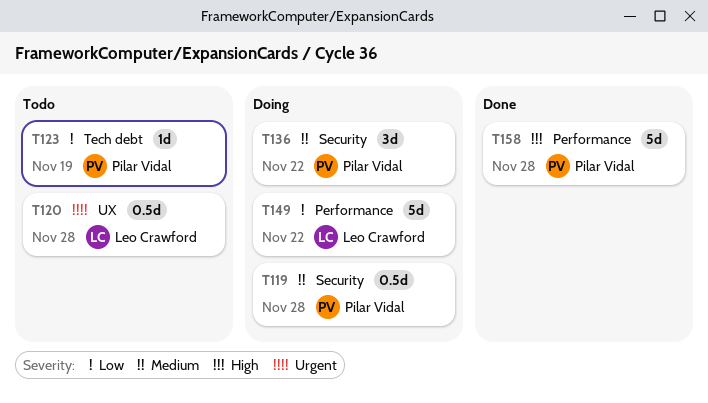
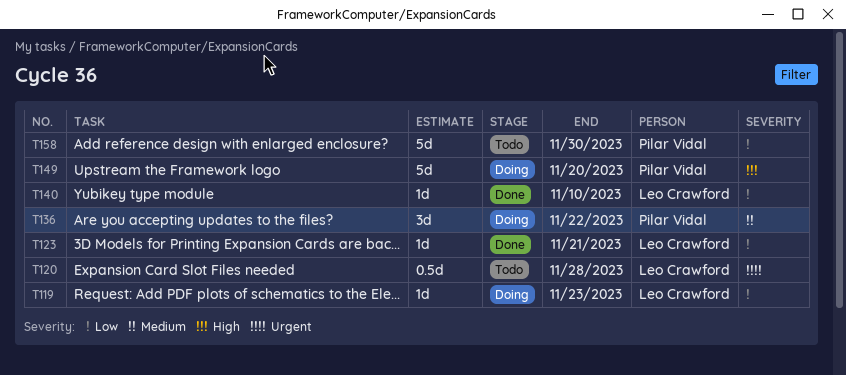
T119, owner: Pilar Vidal -> Leo Crawford
T119, priority: Medium -> Low
T119, estimate: 0.5d -> 1d
T119, due: Nov 28 -> Nov 23
T123, status: Todo -> Done
T123, owner: Pilar Vidal -> Leo Crawford
T123, due: Nov 19 -> Nov 21
T140: none -> present
T149, owner: Leo Crawford -> Pilar Vidal
T149, priority: Low -> High
T149, due: Nov 22 -> Nov 20
T158, status: Done -> Todo
T158, priority: High -> Low
T158, due: Nov 28 -> Nov 30

